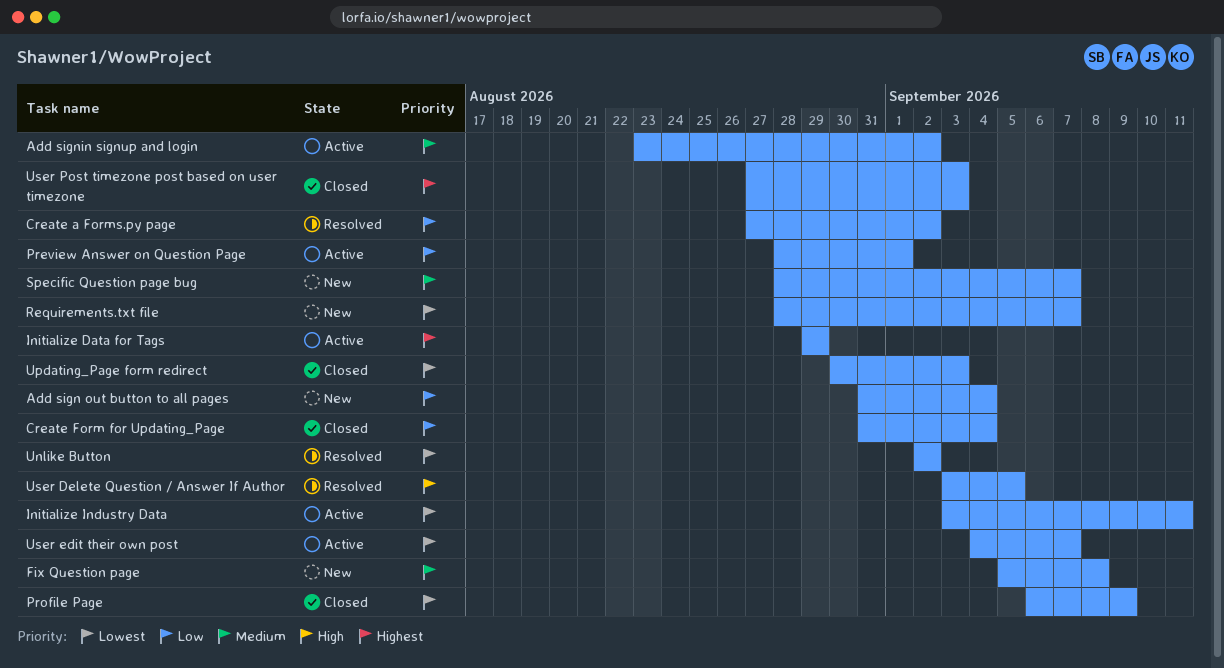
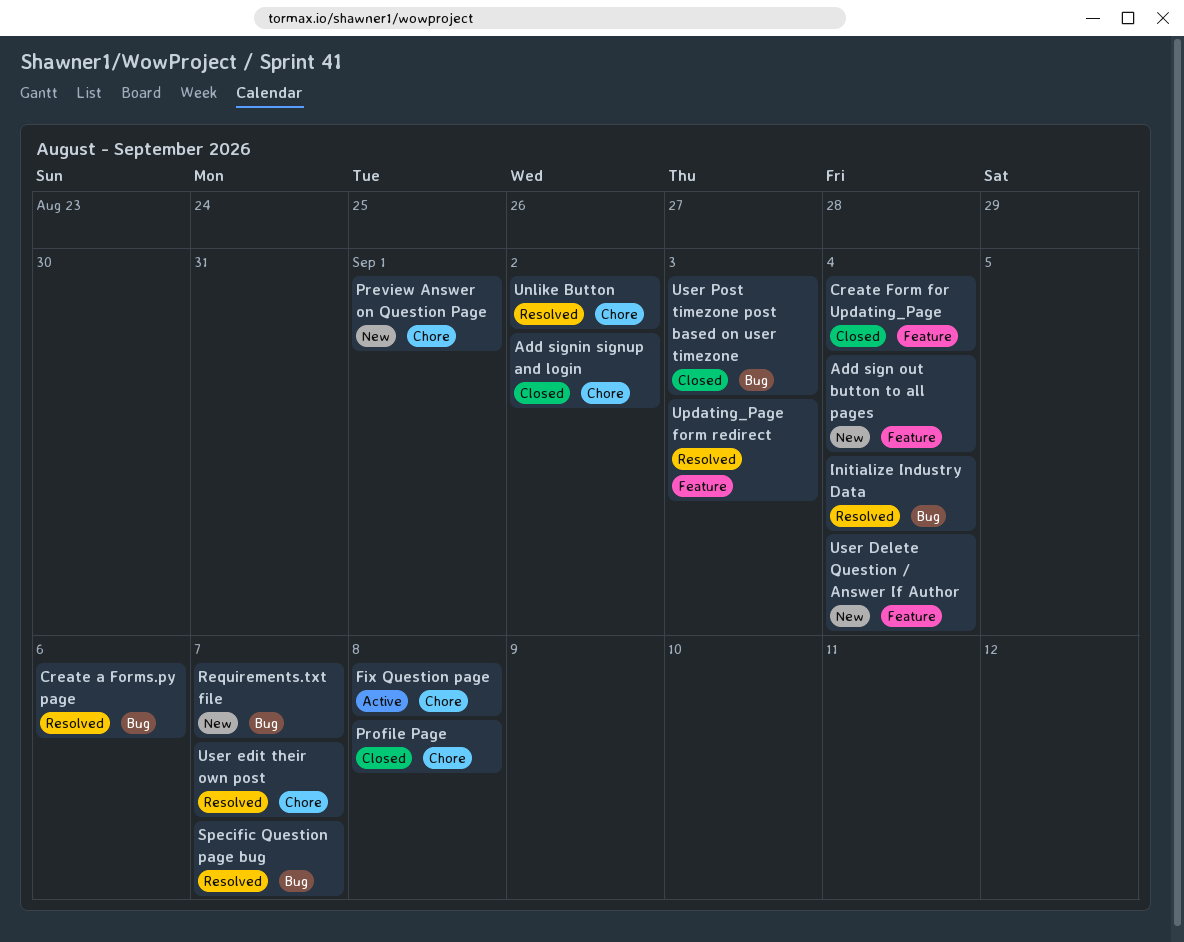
Add signin signup and login, status: Active -> Closed
Create a Forms.py page, due: Sep 2 -> Sep 6
Fix Question page, status: New -> Active
Initialize Data for Tags: present -> none
Initialize Industry Data, status: Active -> Resolved
Initialize Industry Data, due: Sep 11 -> Sep 4
Preview Answer on Question Page, status: Active -> New
Profile Page, due: Sep 9 -> Sep 8
Specific Question page bug, status: New -> Resolved
Updating_Page form redirect, status: Closed -> Resolved
User Delete Question / Answer If Author, status: Resolved -> New
User Delete Question / Answer If Author, due: Sep 5 -> Sep 4
User edit their own post, status: Active -> Resolved

